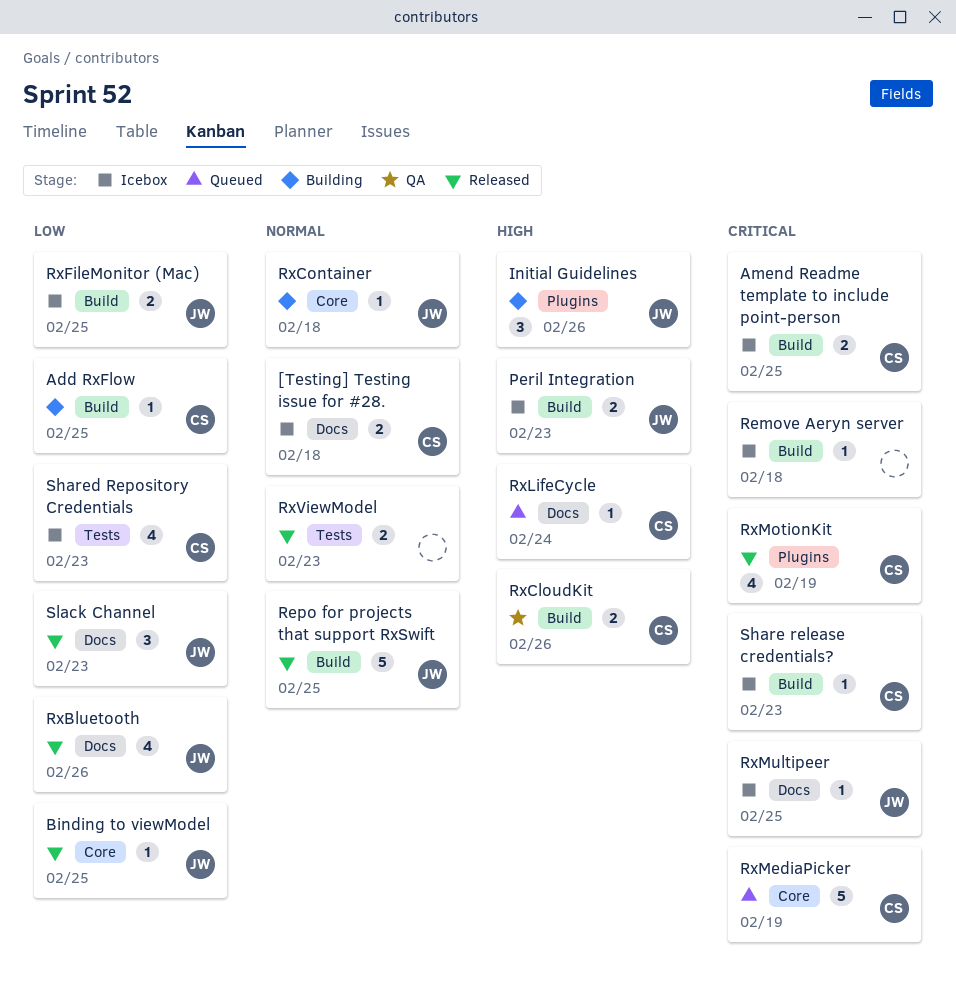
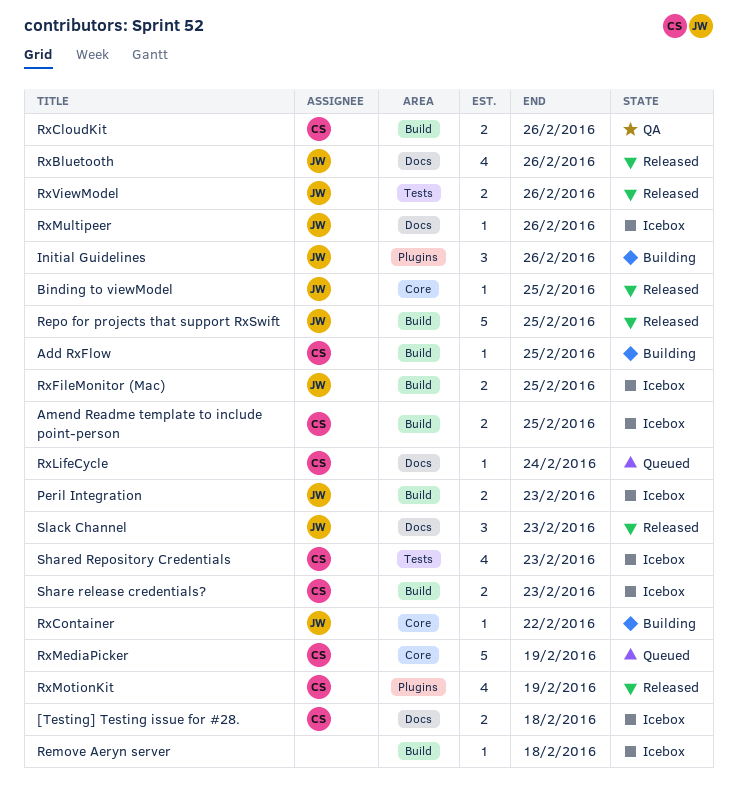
RxContainer, due: Feb 18 -> Feb 22
RxMultipeer, due: Feb 25 -> Feb 26
RxViewModel, owner: none -> JW
RxViewModel, due: Feb 23 -> Feb 26
Share release credentials?, estimate: 1 -> 2

